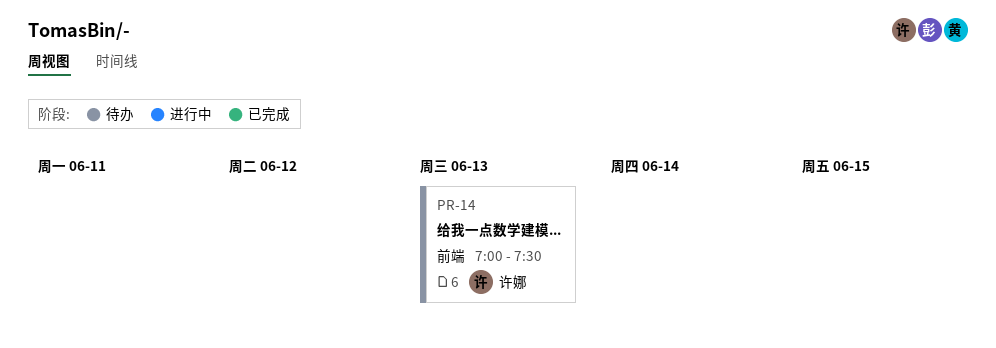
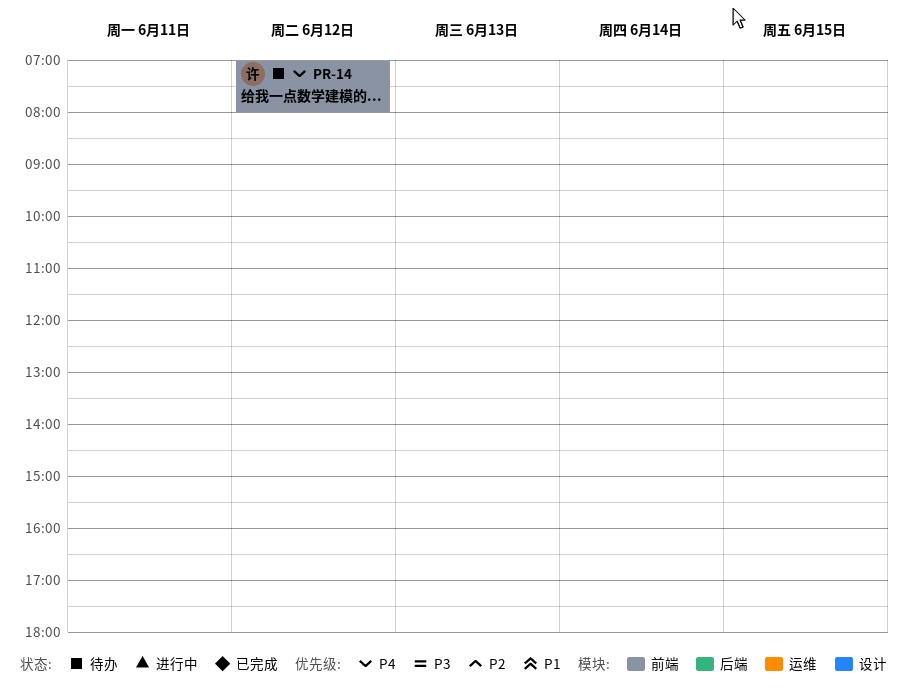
PR-14, day: Jun 13 -> Jun 12
PR-14, ends: 07:30 -> 08:00

